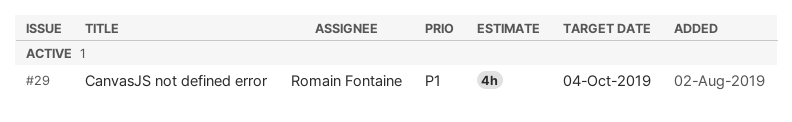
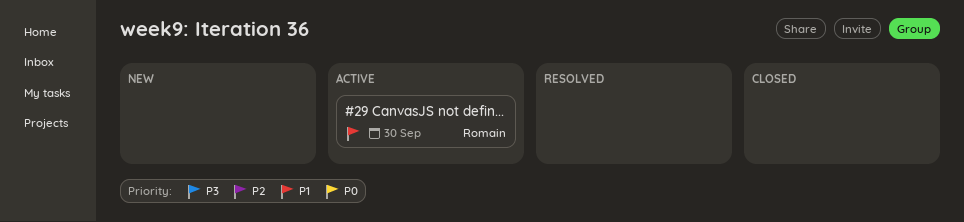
#29, due: Oct 4 -> Sep 30

